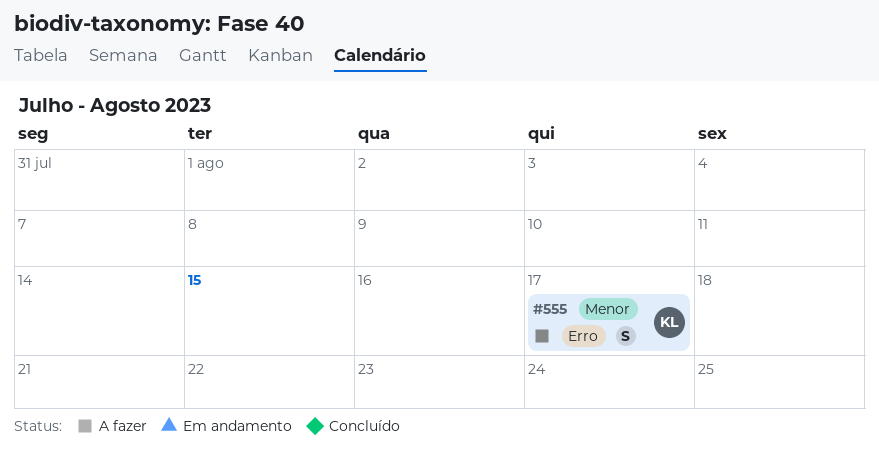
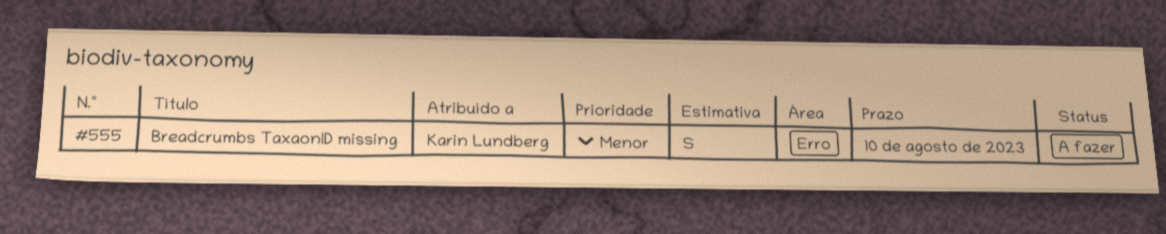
#555, due: Aug 17 -> Aug 10

